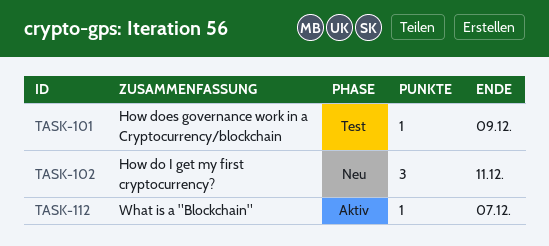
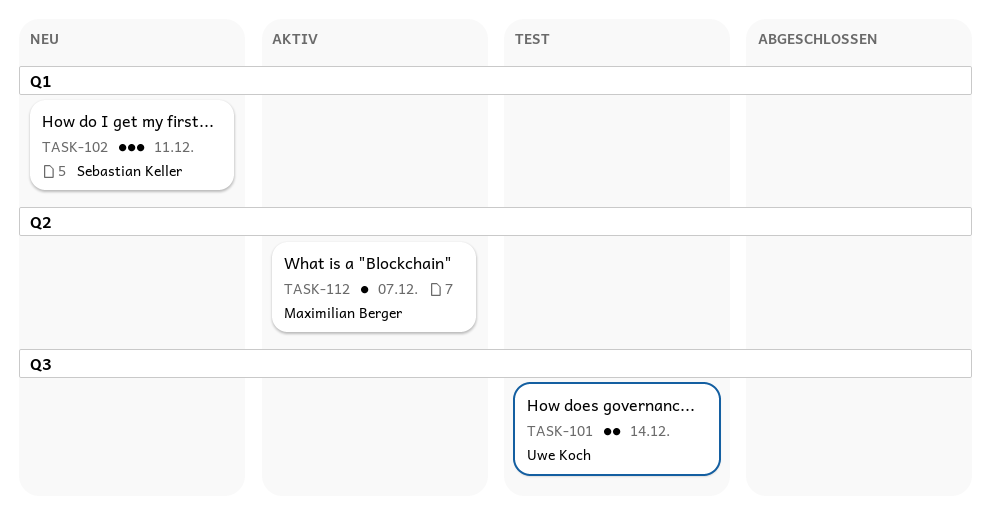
TASK-101, estimate: 1 -> 2
TASK-101, due: Dec 9 -> Dec 14

